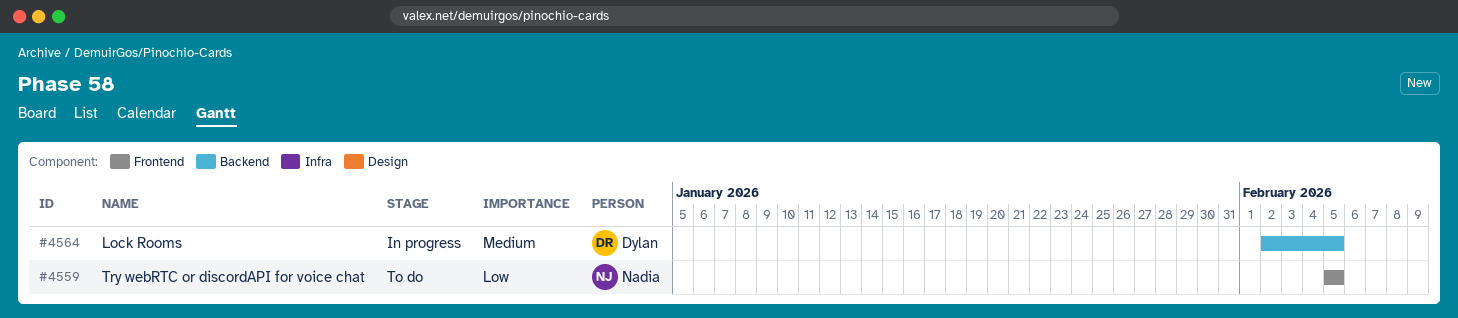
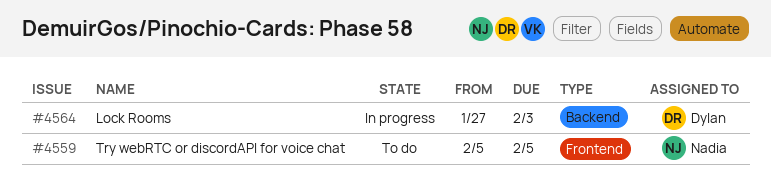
#4564, start: Feb 2 -> Jan 27
#4564, due: Feb 5 -> Feb 3

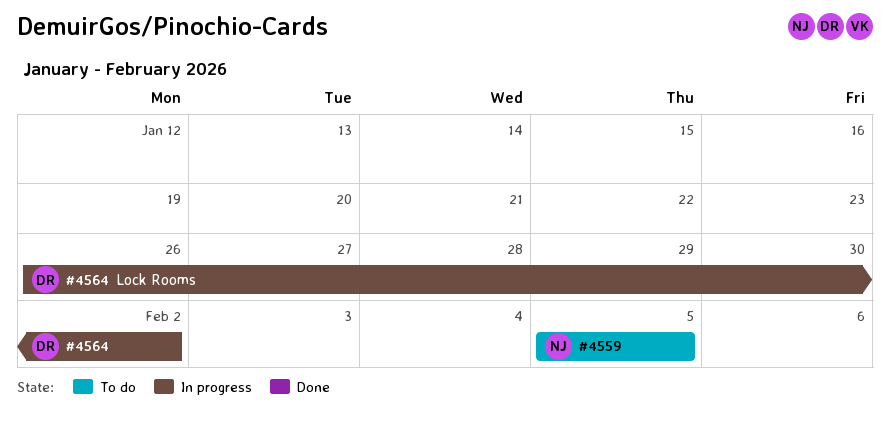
#4564, start: Jan 27 -> Jan 26
#4564, due: Feb 3 -> Feb 2

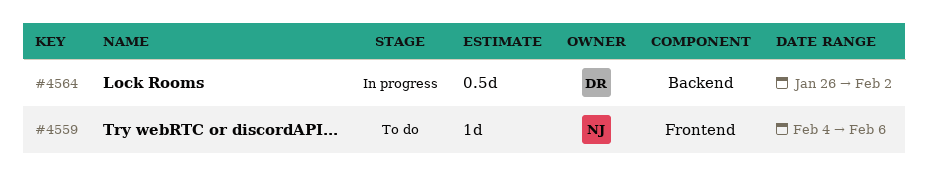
#4559, start: Feb 5 -> Feb 4
#4559, due: Feb 5 -> Feb 6

